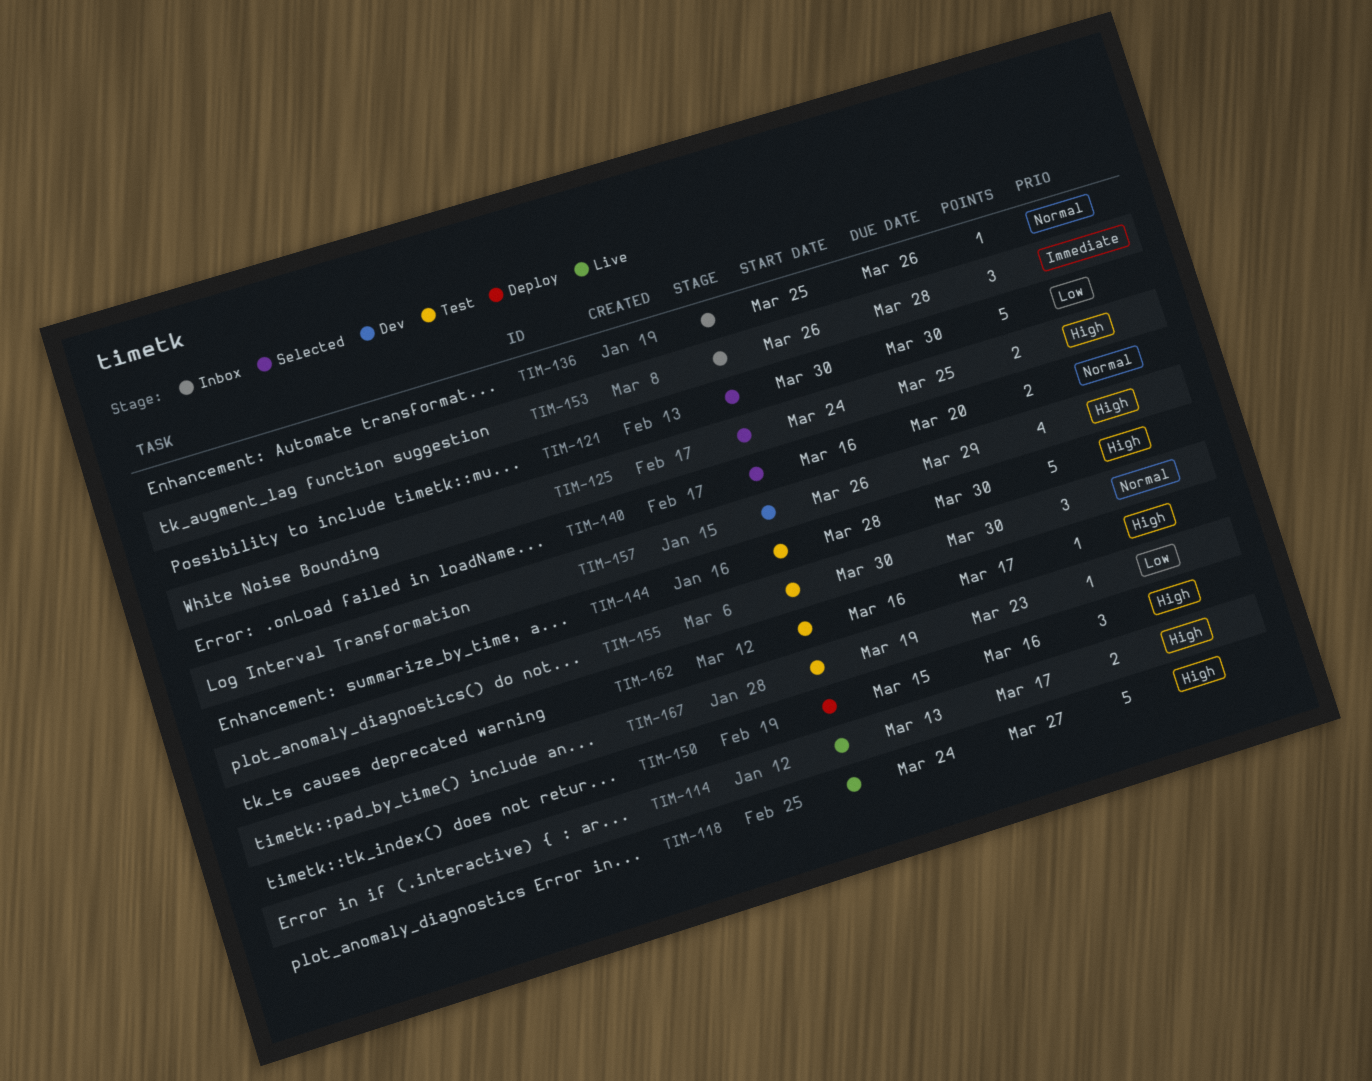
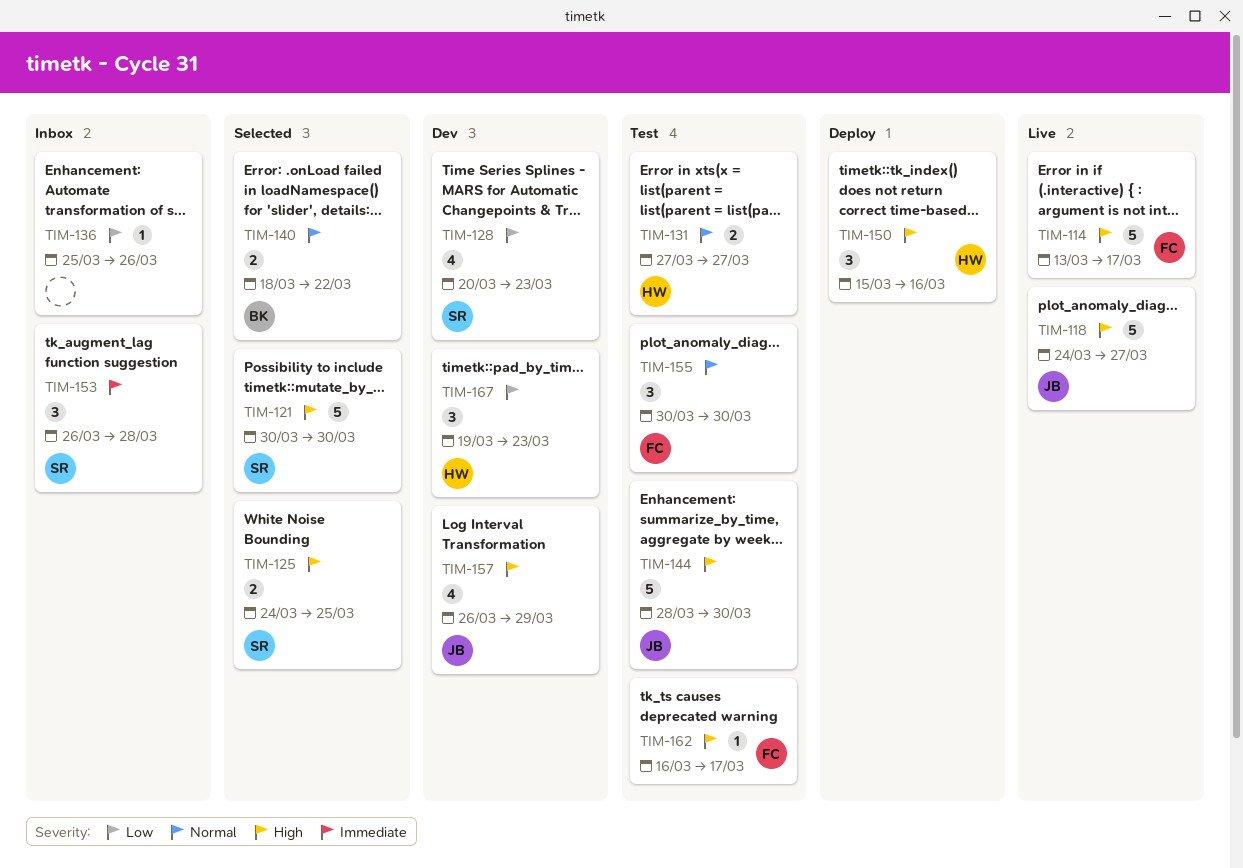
TIM-114, estimate: 2 -> 5
TIM-121, priority: Low -> High
TIM-128: none -> present
TIM-131: none -> present
TIM-136, priority: Normal -> Low
TIM-140, start: Mar 16 -> Mar 18
TIM-140, due: Mar 20 -> Mar 22
TIM-167, status: Test -> Dev
TIM-167, estimate: 1 -> 3

